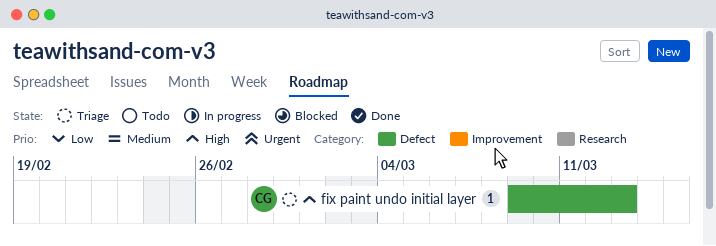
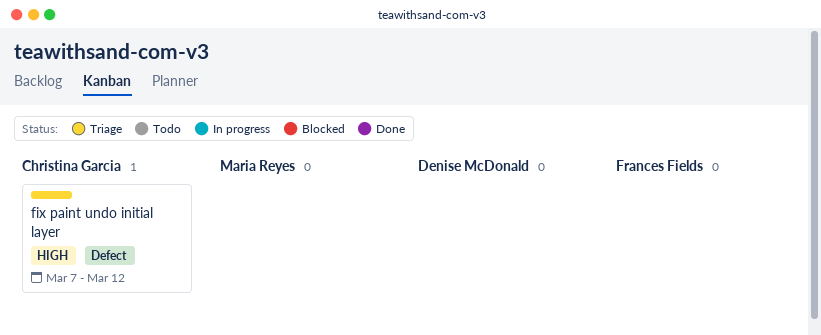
fix paint undo initial layer, start: Mar 9 -> Mar 7
fix paint undo initial layer, due: Mar 13 -> Mar 12

